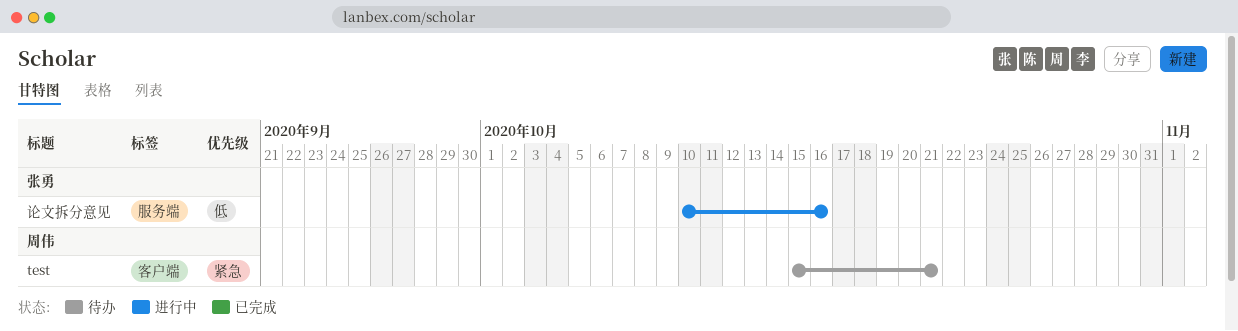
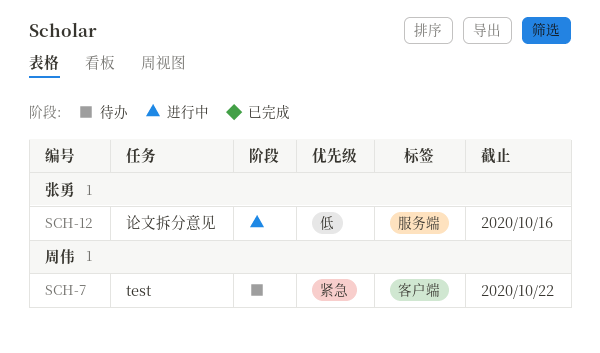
test, due: Oct 21 -> Oct 22

